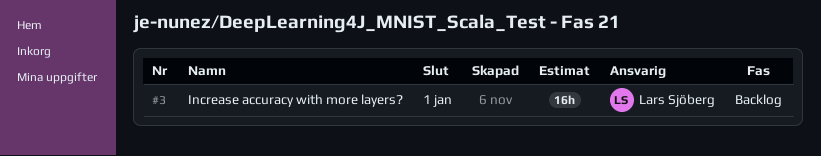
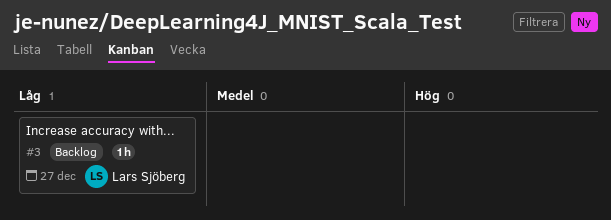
#3, estimate: 16h -> 1h
#3, due: Jan 1 -> Dec 27

